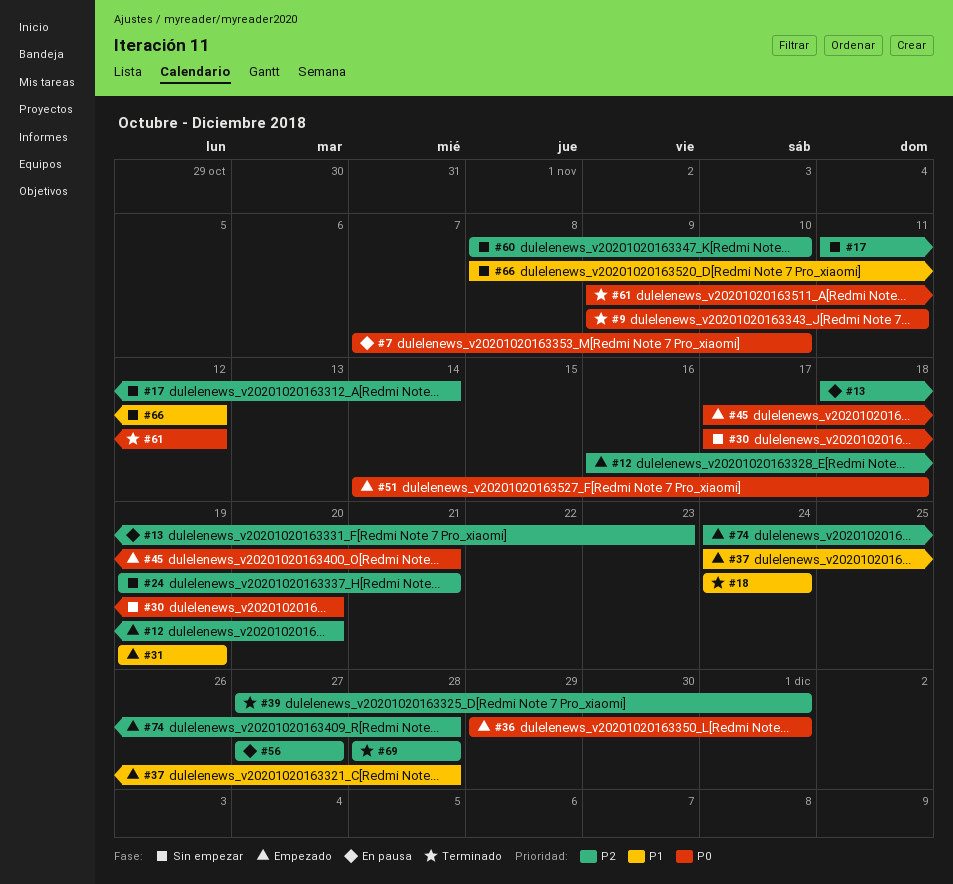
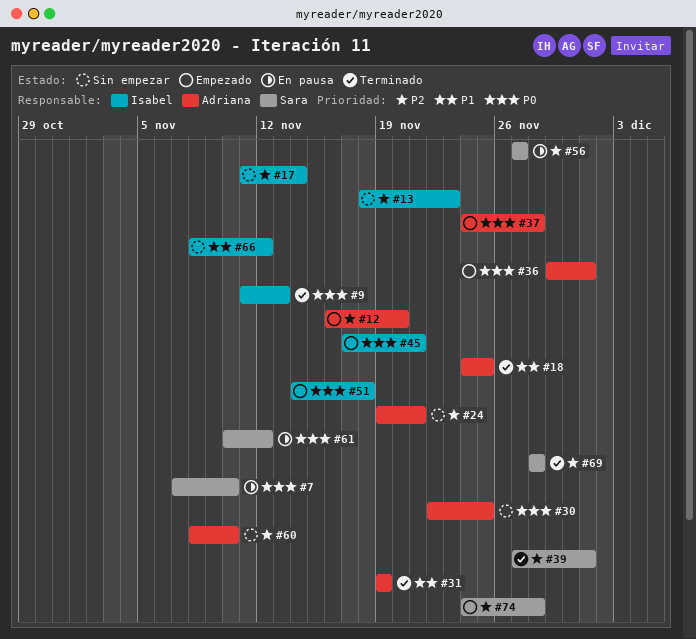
#9, start: Nov 9 -> Nov 11
#9, due: Nov 11 -> Nov 13
#13, status: En pausa -> Sin empezar
#18, due: Nov 24 -> Nov 25
#30, start: Nov 17 -> Nov 22
#30, due: Nov 20 -> Nov 25
#31, status: Empezado -> Terminado
#37, priority: P1 -> P0
#61, status: Terminado -> En pausa
#61, start: Nov 9 -> Nov 10

